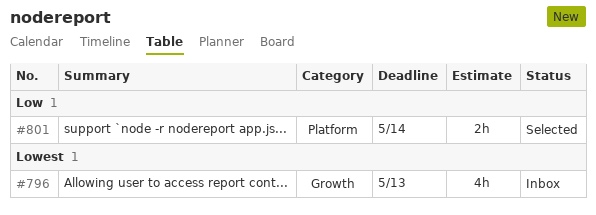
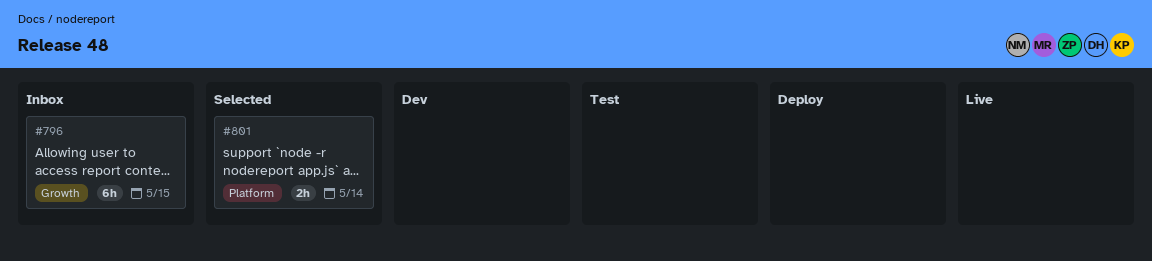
#796, estimate: 4h -> 6h
#796, due: May 13 -> May 15

